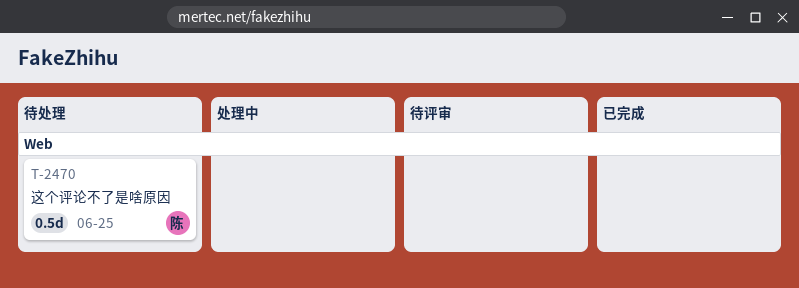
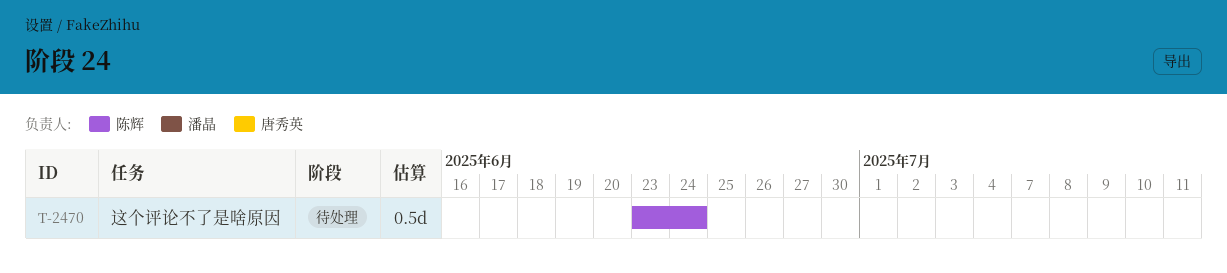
T-2470, due: Jun 25 -> Jun 24

